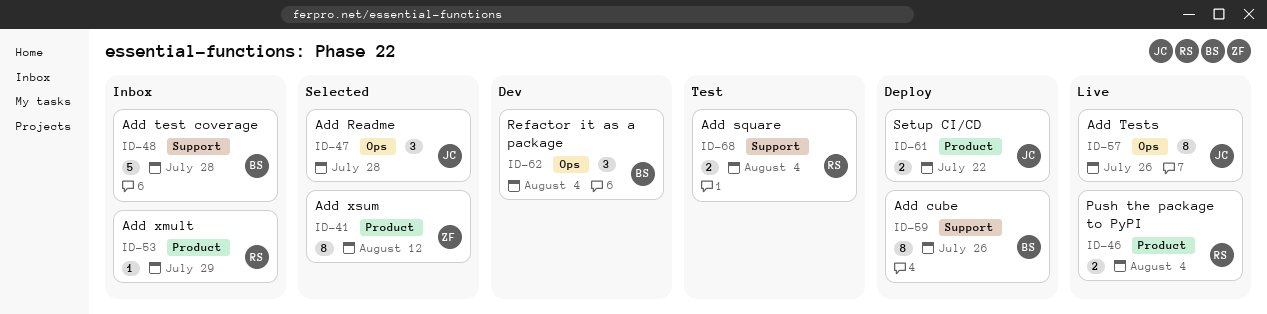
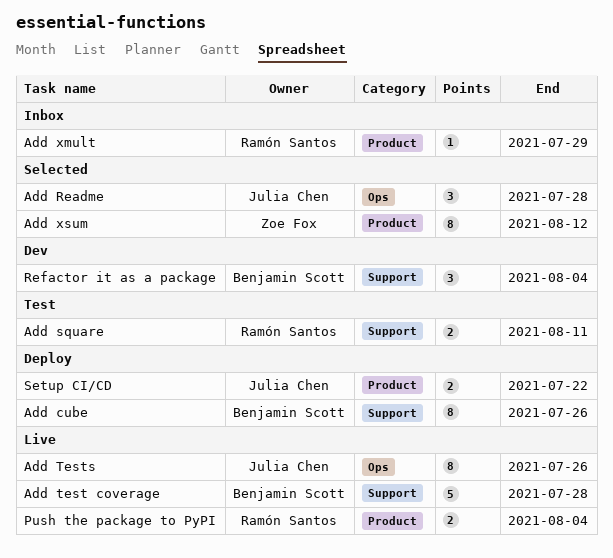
Add square, due: Aug 4 -> Aug 11
Add test coverage, status: Inbox -> Live
Refactor it as a package, label: Ops -> Support

